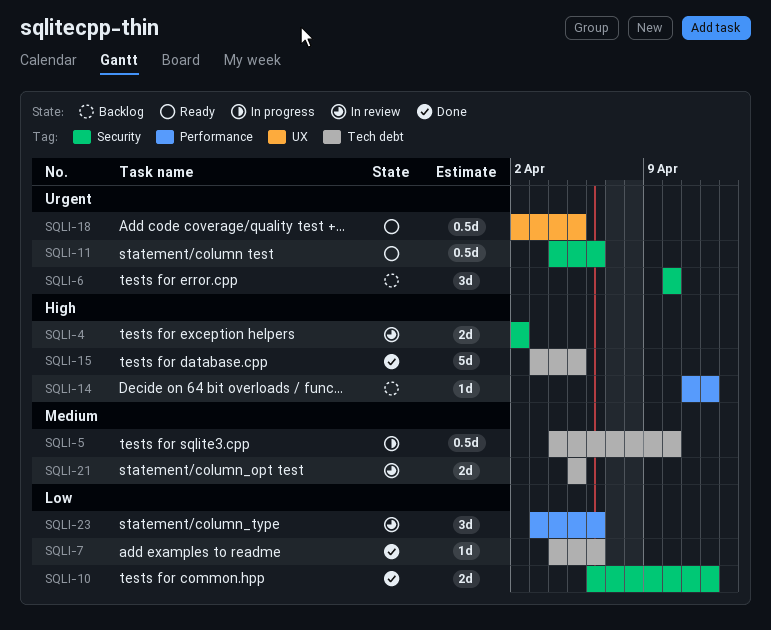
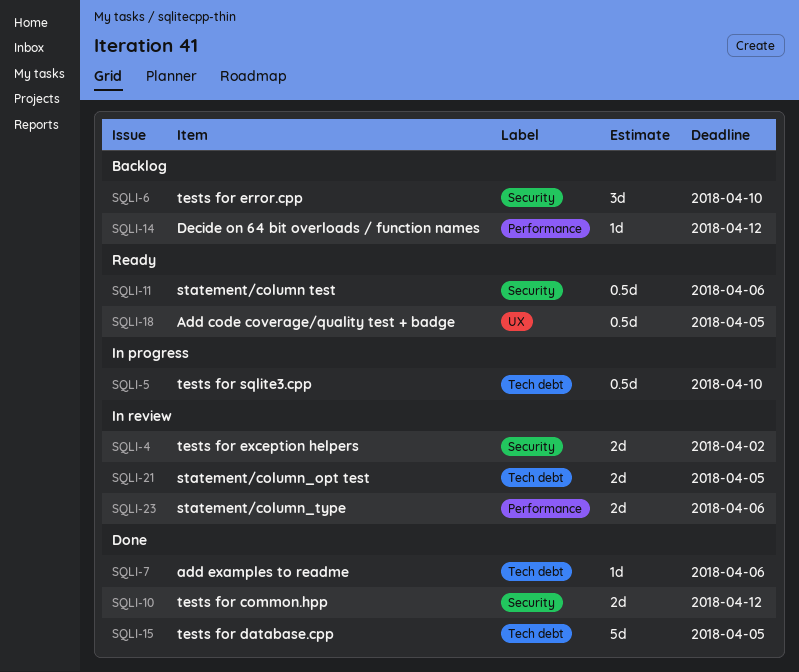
SQLI-23, estimate: 3d -> 2d

